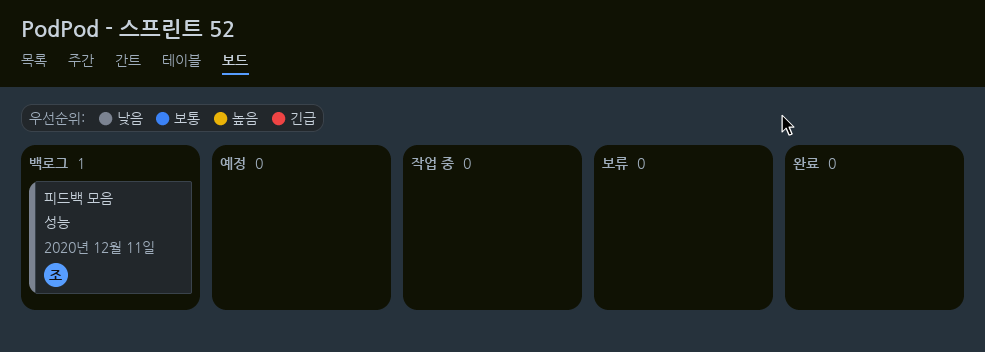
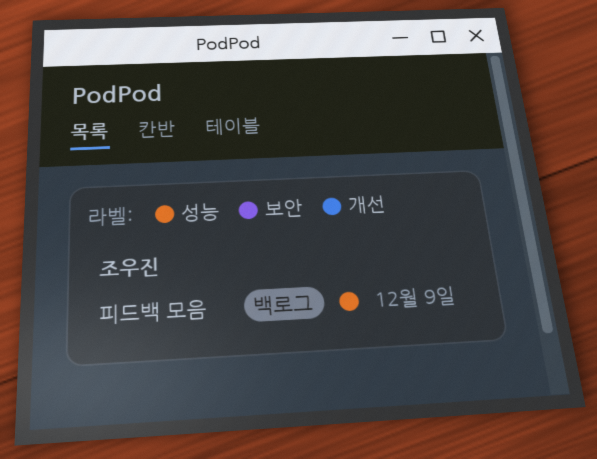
피드백 모음, due: Dec 11 -> Dec 9

